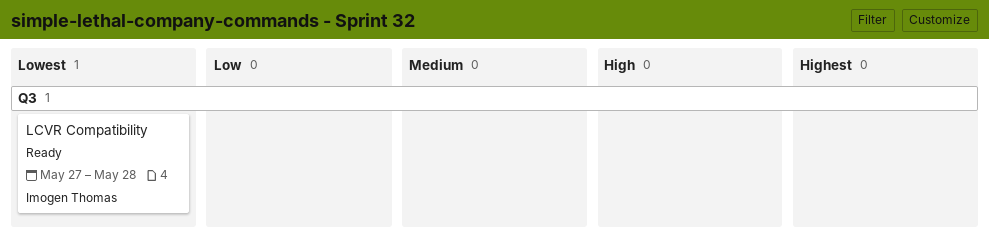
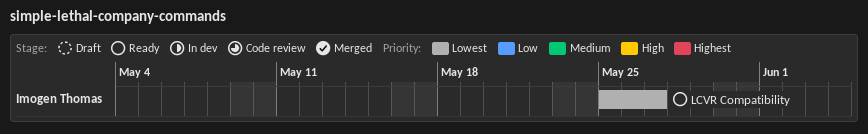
LCVR Compatibility, start: May 27 -> May 25
LCVR Compatibility, due: May 28 -> May 27

